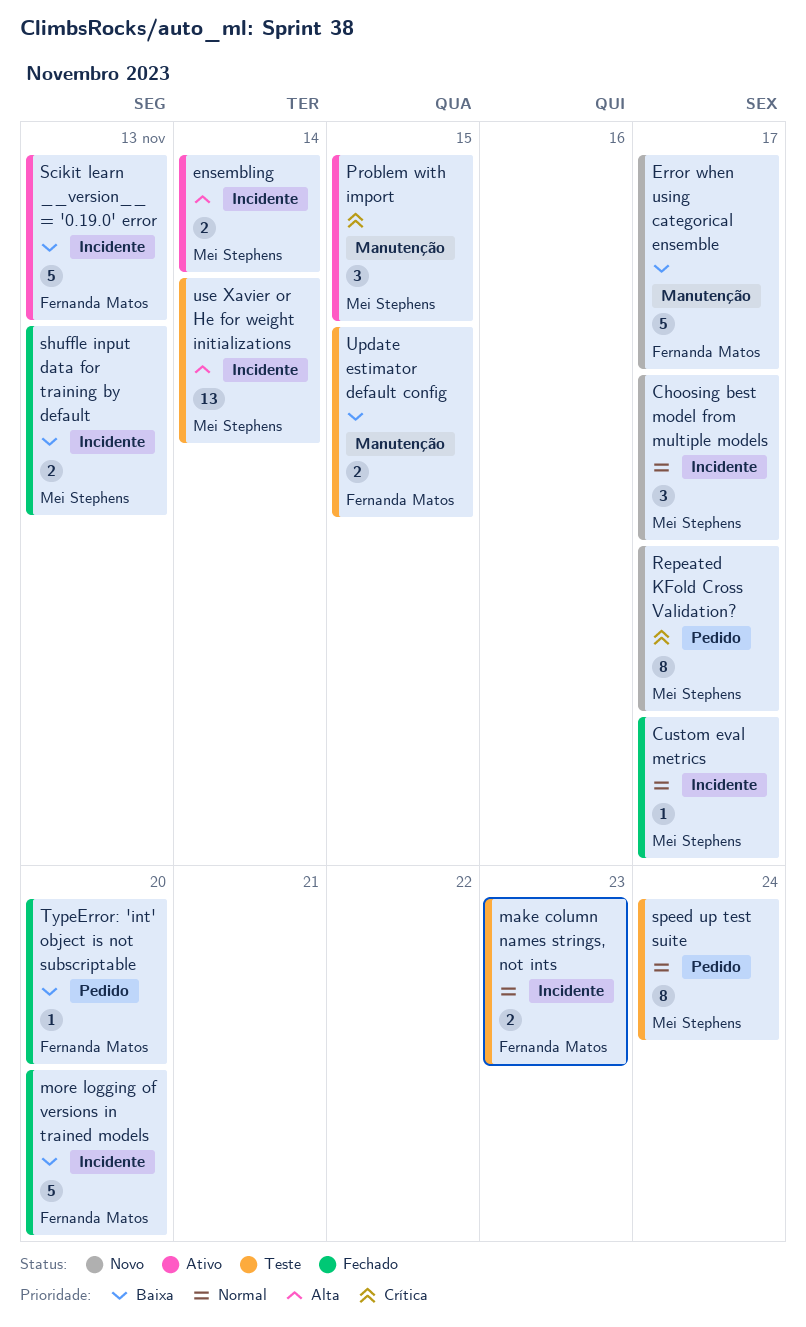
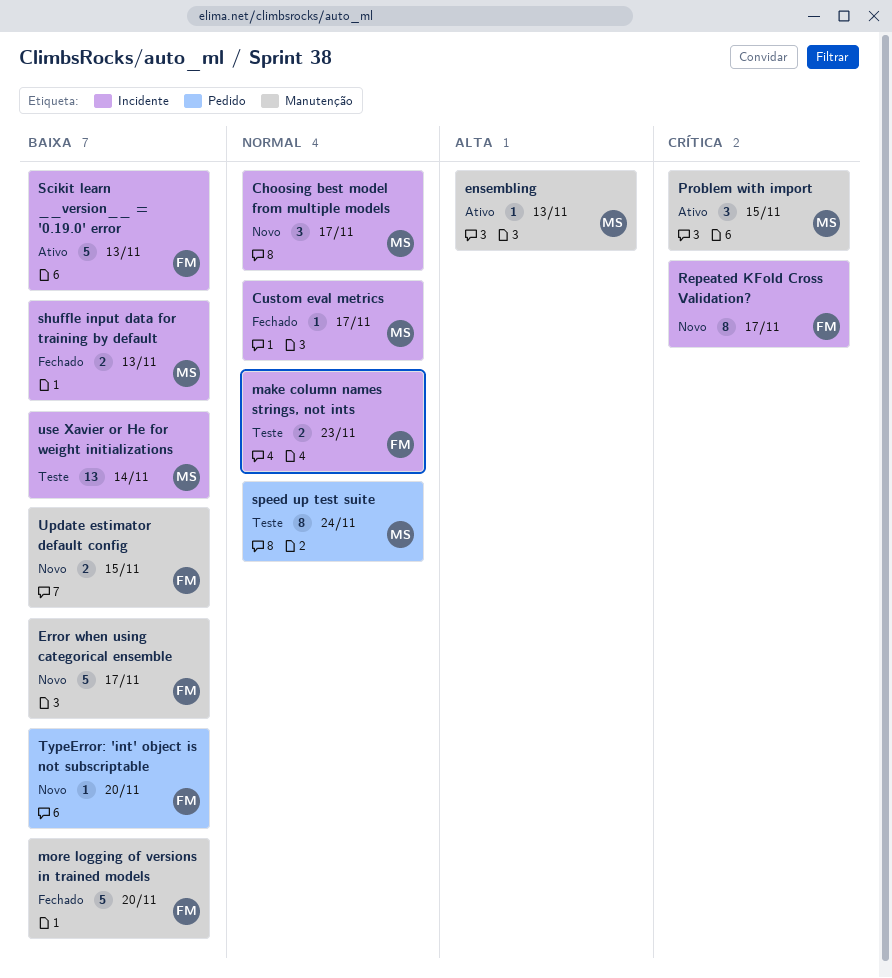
ensembling, label: Incidente -> Manutenção
ensembling, estimate: 2 -> 1
ensembling, due: Nov 14 -> Nov 13
more logging of versions in trained models, label: Incidente -> Manutenção
Repeated KFold Cross Validation?, owner: Mei Stephens -> Fernanda Matos
Repeated KFold Cross Validation?, label: Pedido -> Incidente
TypeError: 'int' object is not subscriptable, status: Fechado -> Novo
Update estimator default config, status: Teste -> Novo
use Xavier or He for weight initializations, priority: Alta -> Baixa

